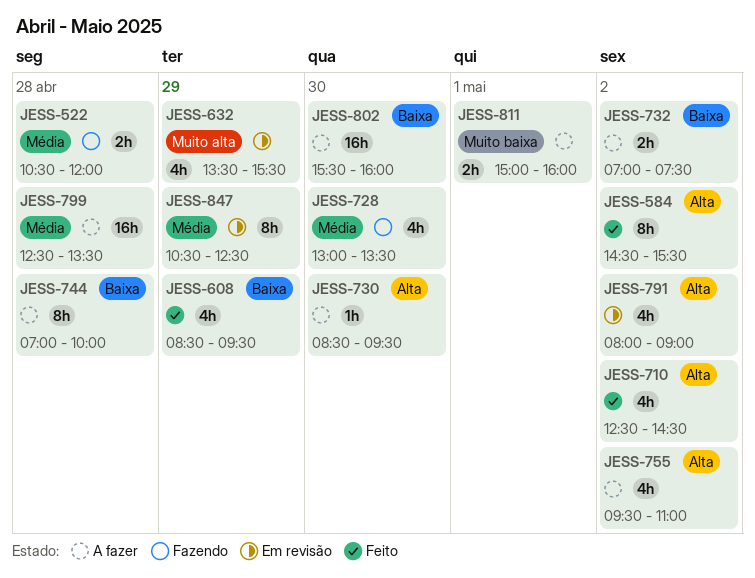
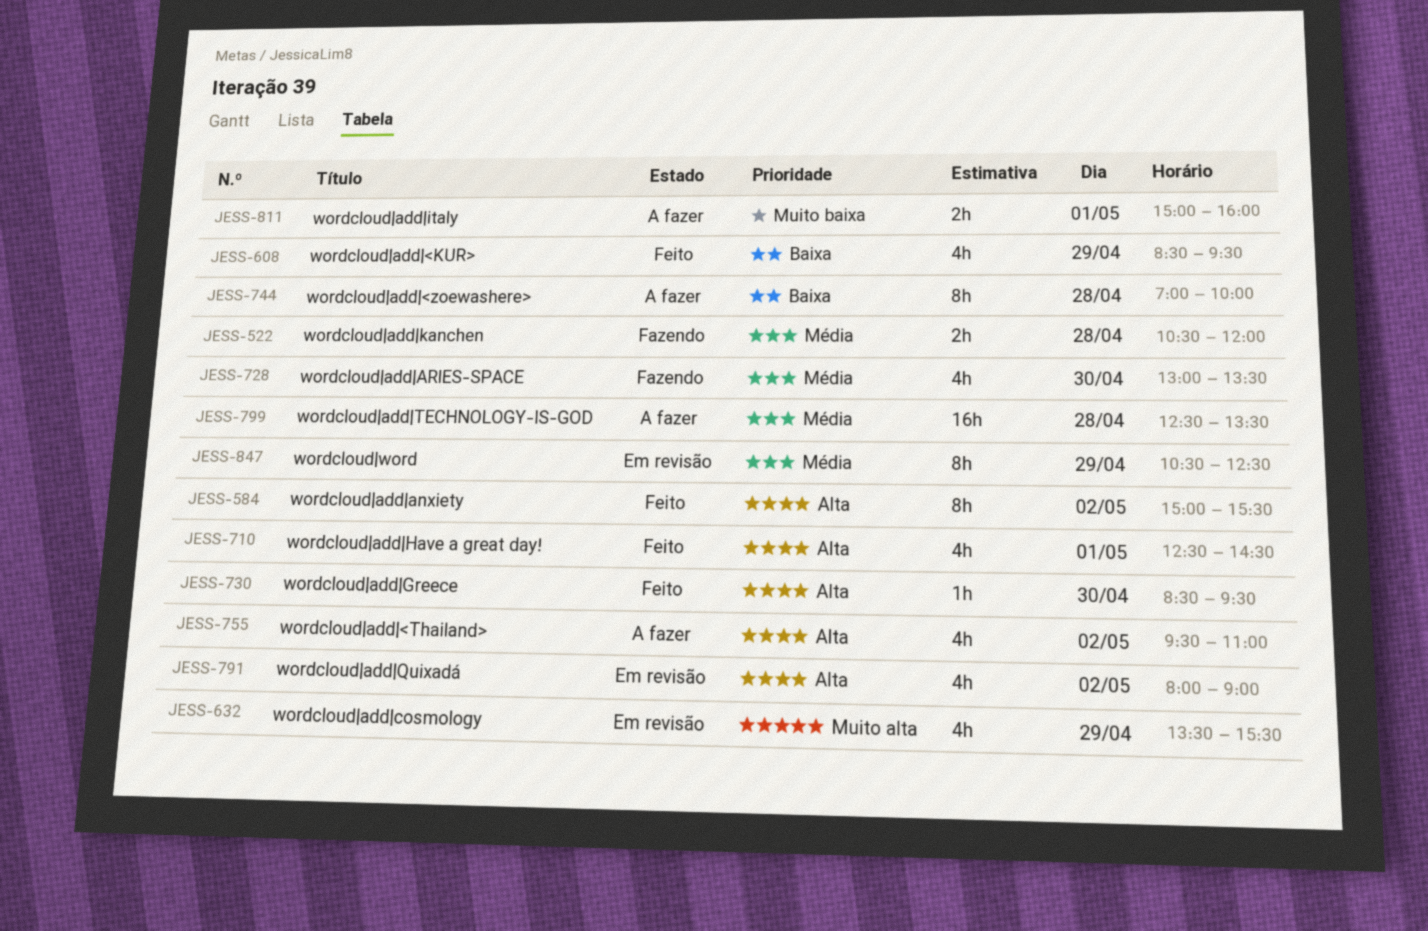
JESS-584, begins: 14:30 -> 15:00
JESS-710, day: May 2 -> May 1
JESS-730, status: A fazer -> Feito
JESS-732: present -> none
JESS-802: present -> none

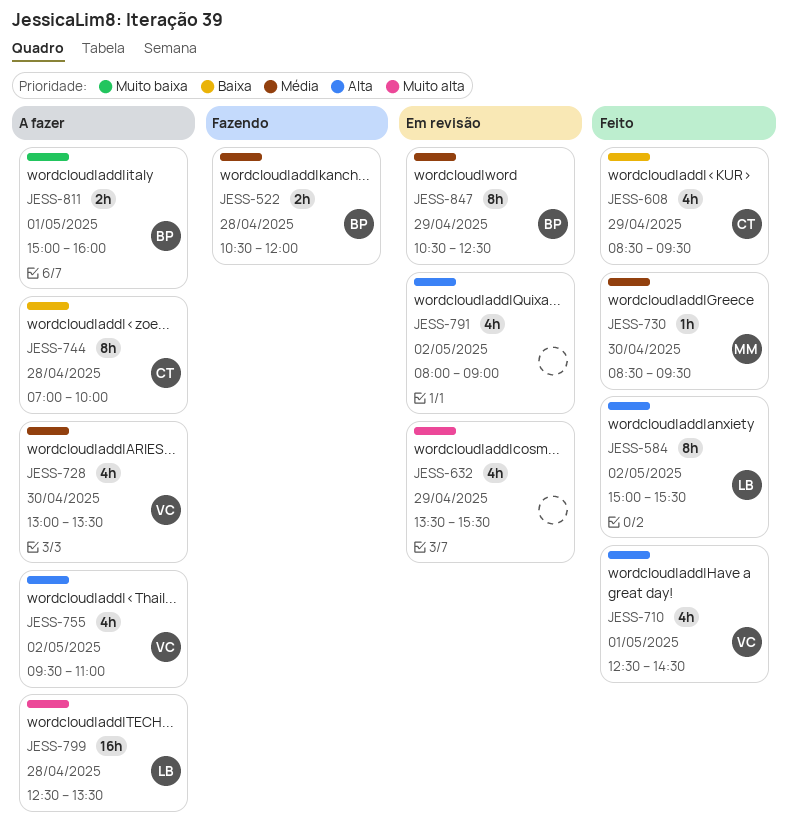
JESS-728, status: Fazendo -> A fazer
JESS-730, priority: Alta -> Média
JESS-799, priority: Média -> Muito alta

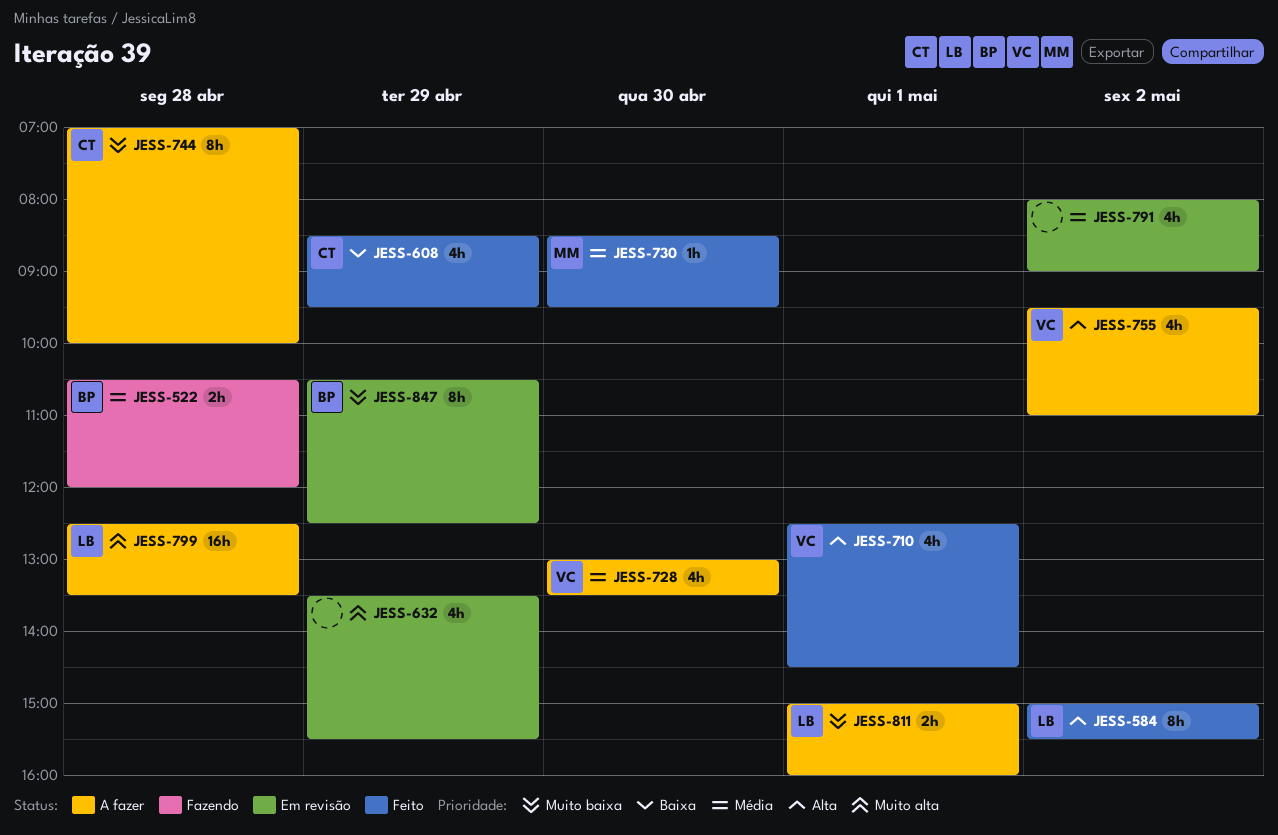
JESS-744, priority: Baixa -> Muito baixa
JESS-791, priority: Alta -> Média
JESS-811, owner: BP -> LB
JESS-847, priority: Média -> Muito baixa

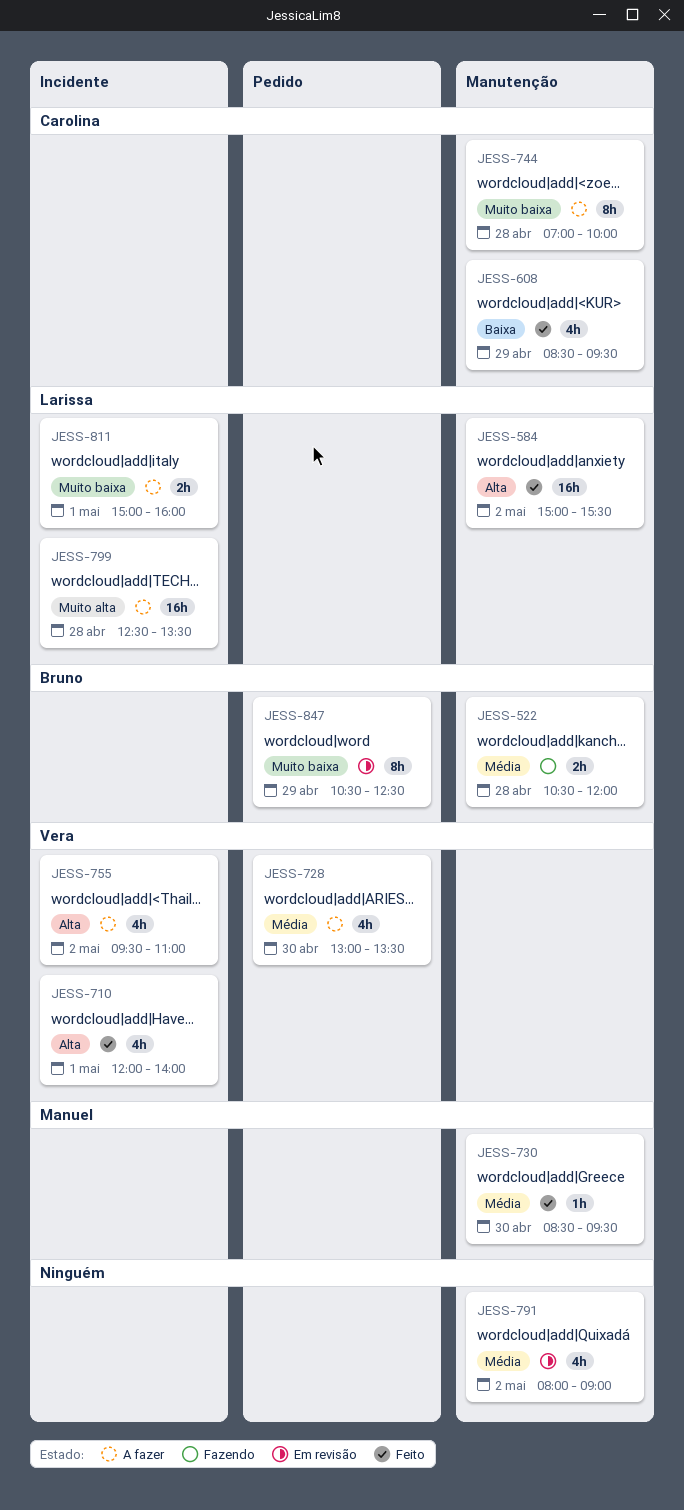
JESS-584, estimate: 8h -> 16h
JESS-632: present -> none
JESS-710, begins: 12:30 -> 12:00
JESS-710, ends: 14:30 -> 14:00

